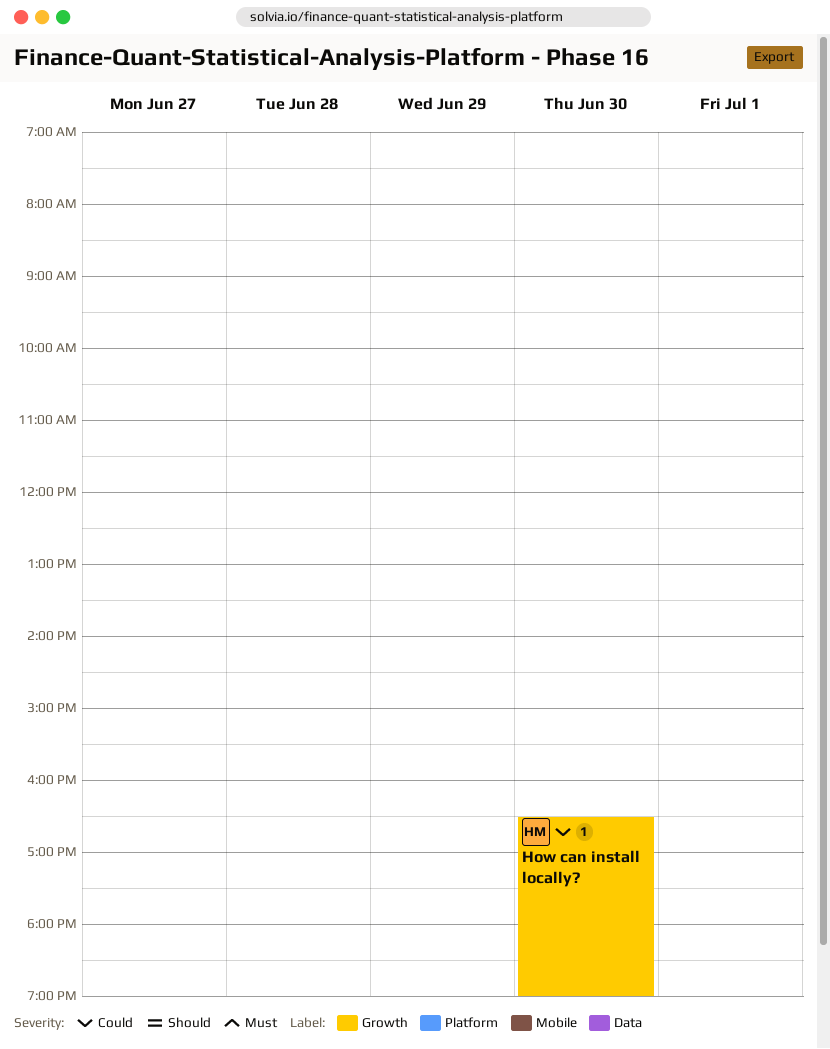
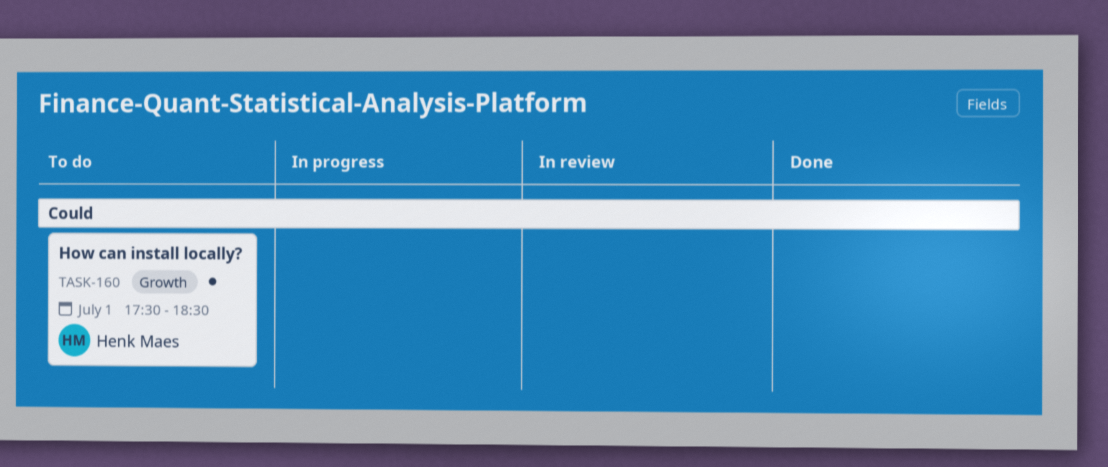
How can install locally?, day: Jun 30 -> Jul 1
How can install locally?, begins: 16:30 -> 17:30
How can install locally?, ends: 19:00 -> 18:30

